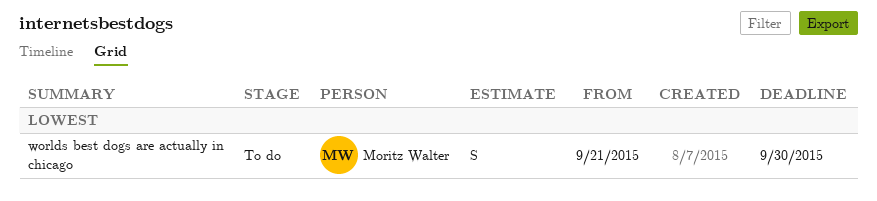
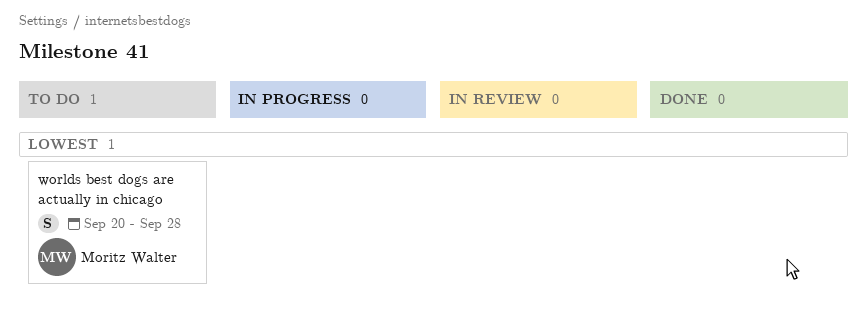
worlds best dogs are actually in chicago, start: Sep 21 -> Sep 20
worlds best dogs are actually in chicago, due: Sep 30 -> Sep 28

